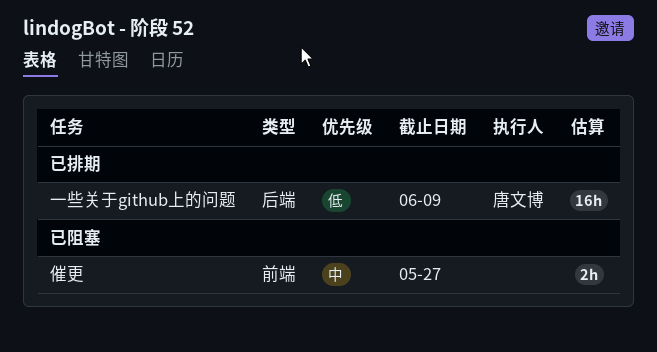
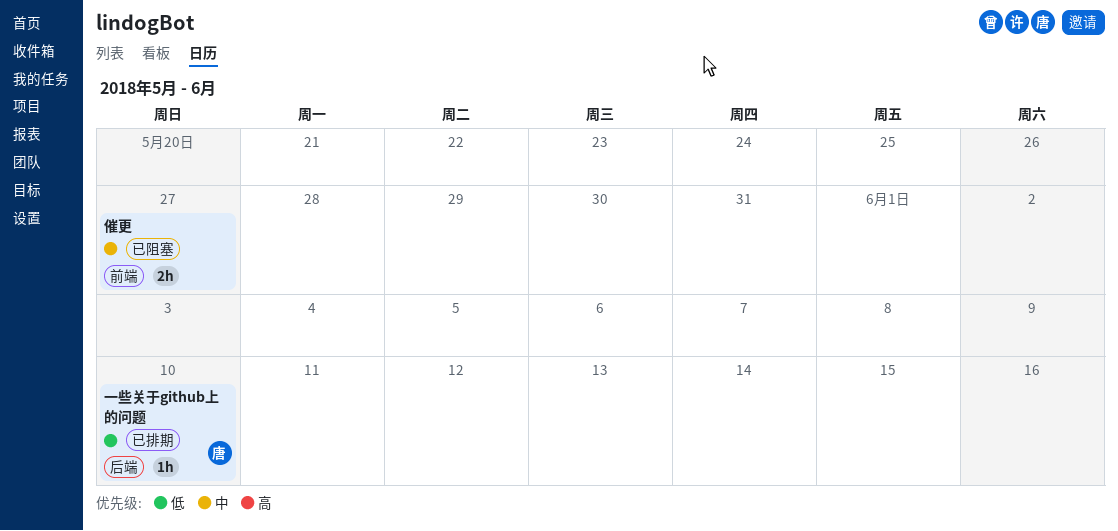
一些关于github上的问题, estimate: 16h -> 1h
一些关于github上的问题, due: Jun 9 -> Jun 10

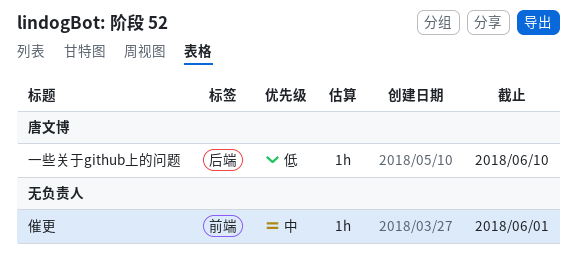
催更, estimate: 2h -> 1h
催更, due: May 27 -> Jun 1

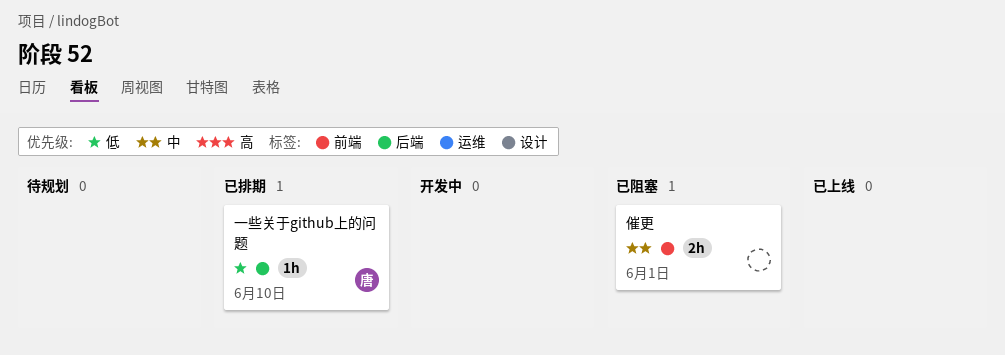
催更, estimate: 1h -> 2h

